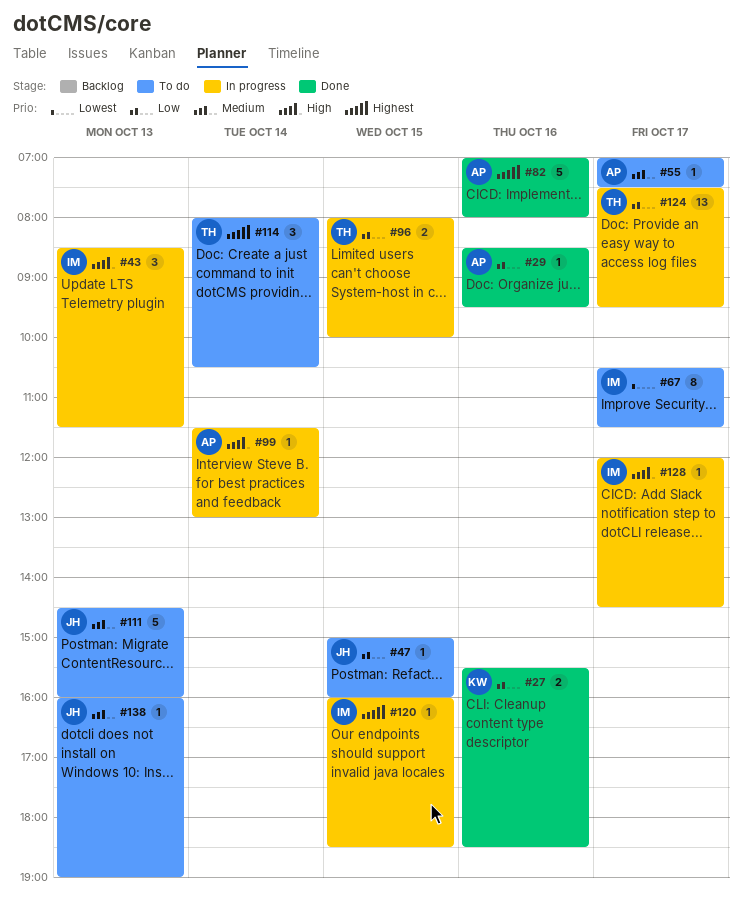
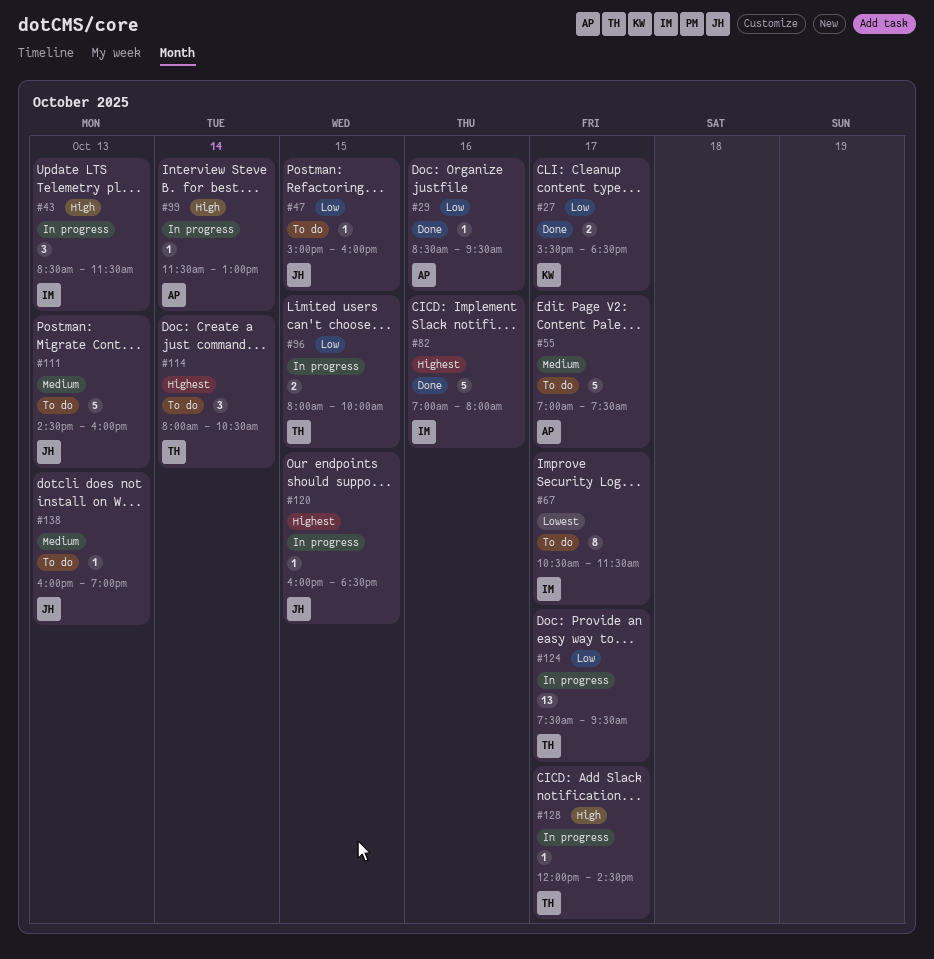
#27, day: Oct 16 -> Oct 17
#55, estimate: 1 -> 5
#82, owner: AP -> IM
#120, owner: IM -> JH
#128, owner: IM -> TH

